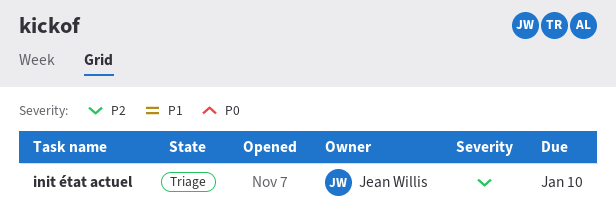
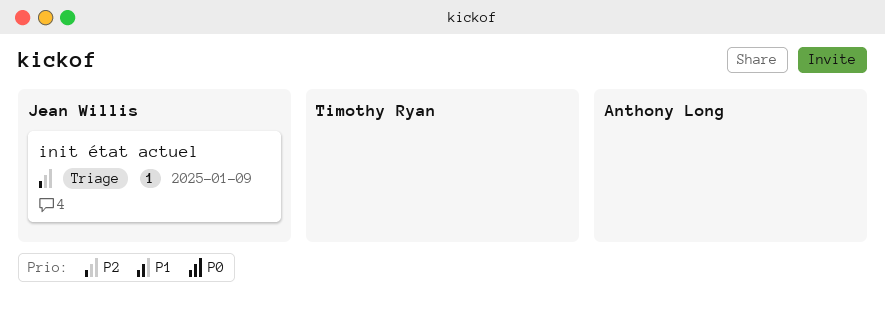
init état actuel, due: Jan 10 -> Jan 9

